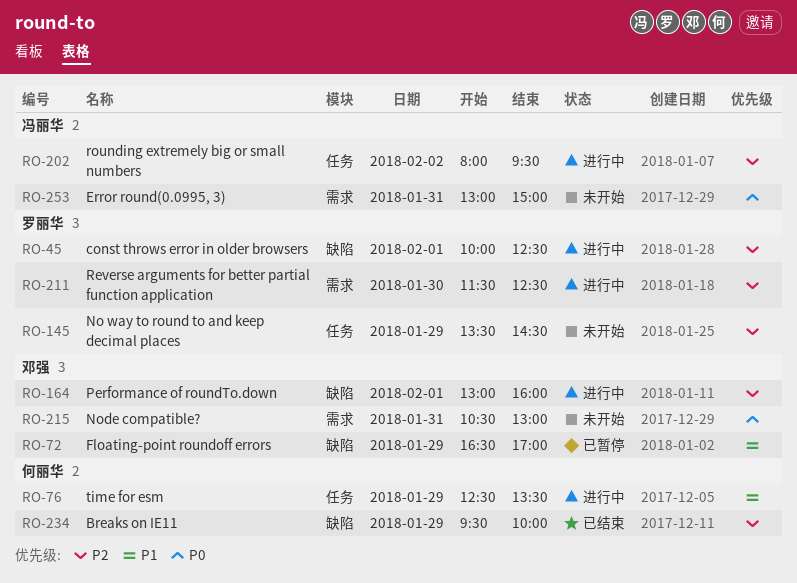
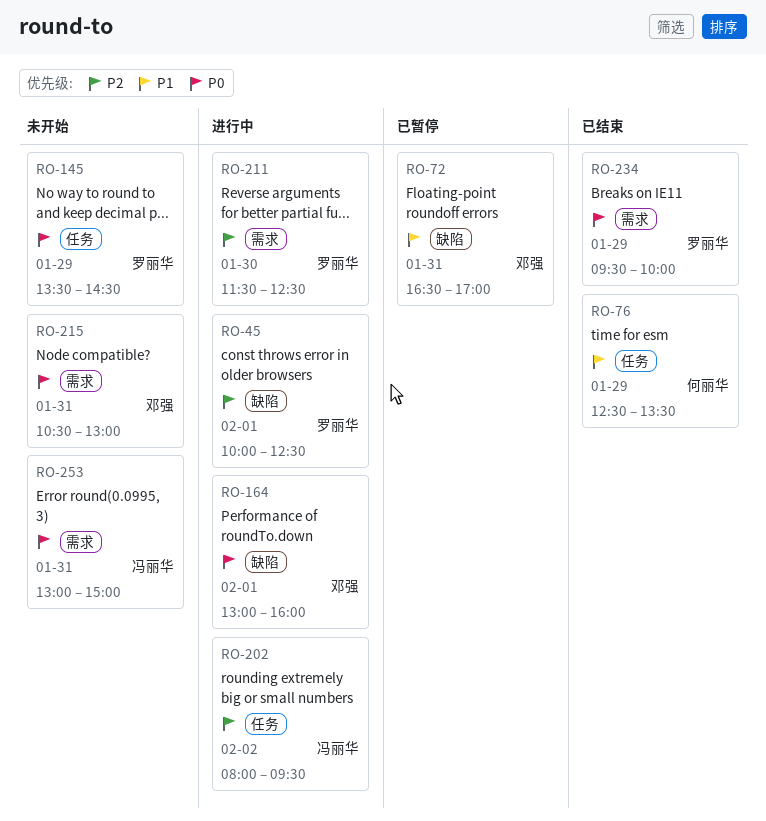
RO-72, day: Jan 29 -> Jan 31
RO-76, status: 进行中 -> 已结束
RO-145, priority: P2 -> P0
RO-164, priority: P2 -> P0
RO-234, owner: 何丽华 -> 罗丽华
RO-234, priority: P2 -> P0
RO-234, label: 缺陷 -> 需求

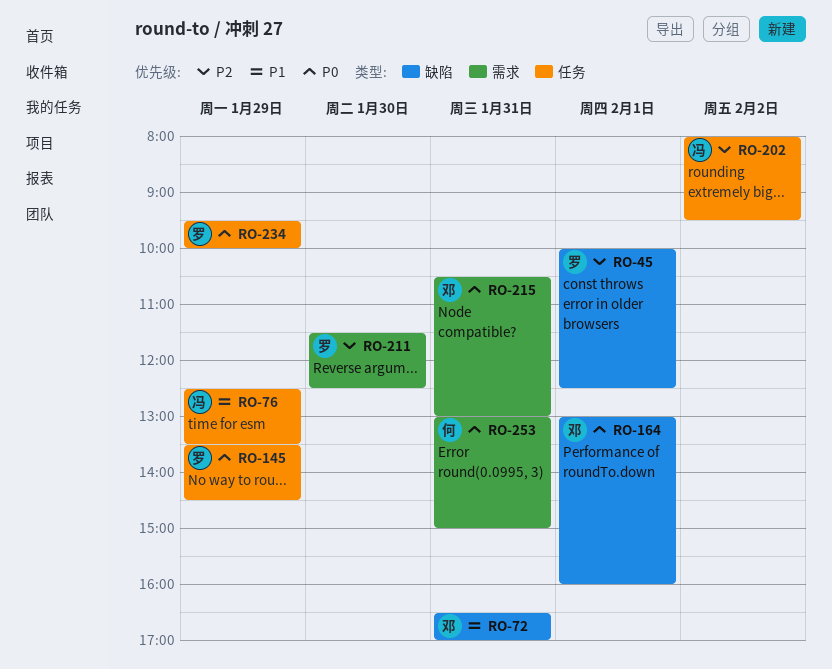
RO-76, owner: 何丽华 -> 冯丽华
RO-234, label: 需求 -> 任务
RO-253, owner: 冯丽华 -> 何丽华

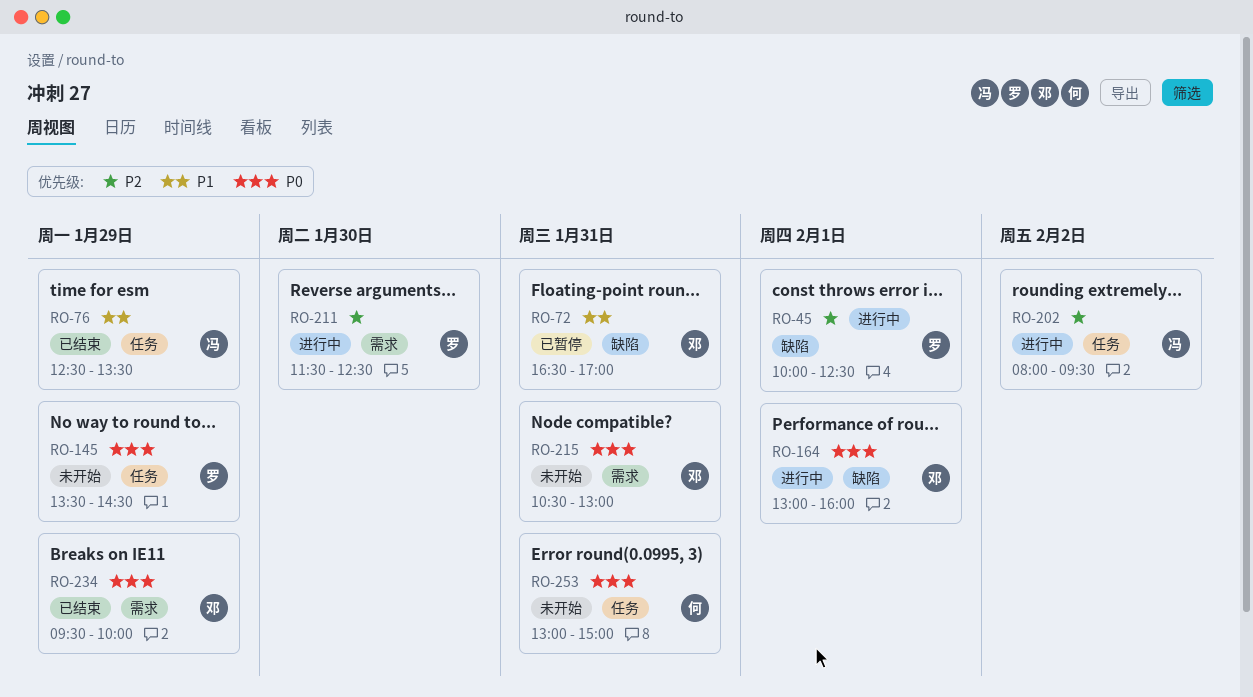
RO-234, owner: 罗 -> 邓
RO-234, label: 任务 -> 需求
RO-253, label: 需求 -> 任务

